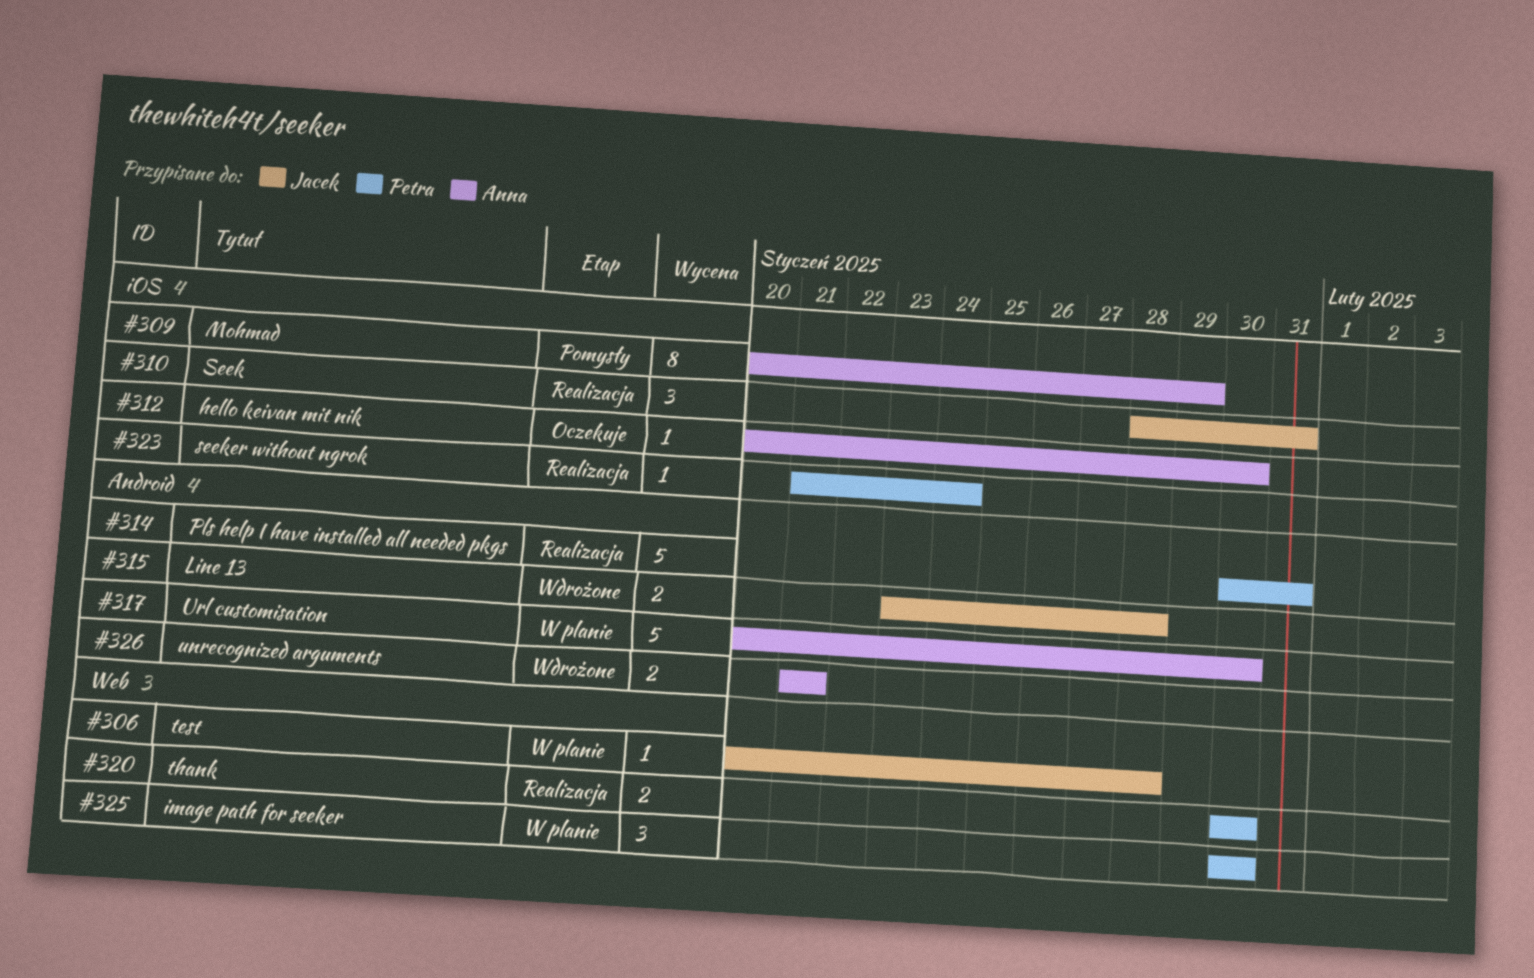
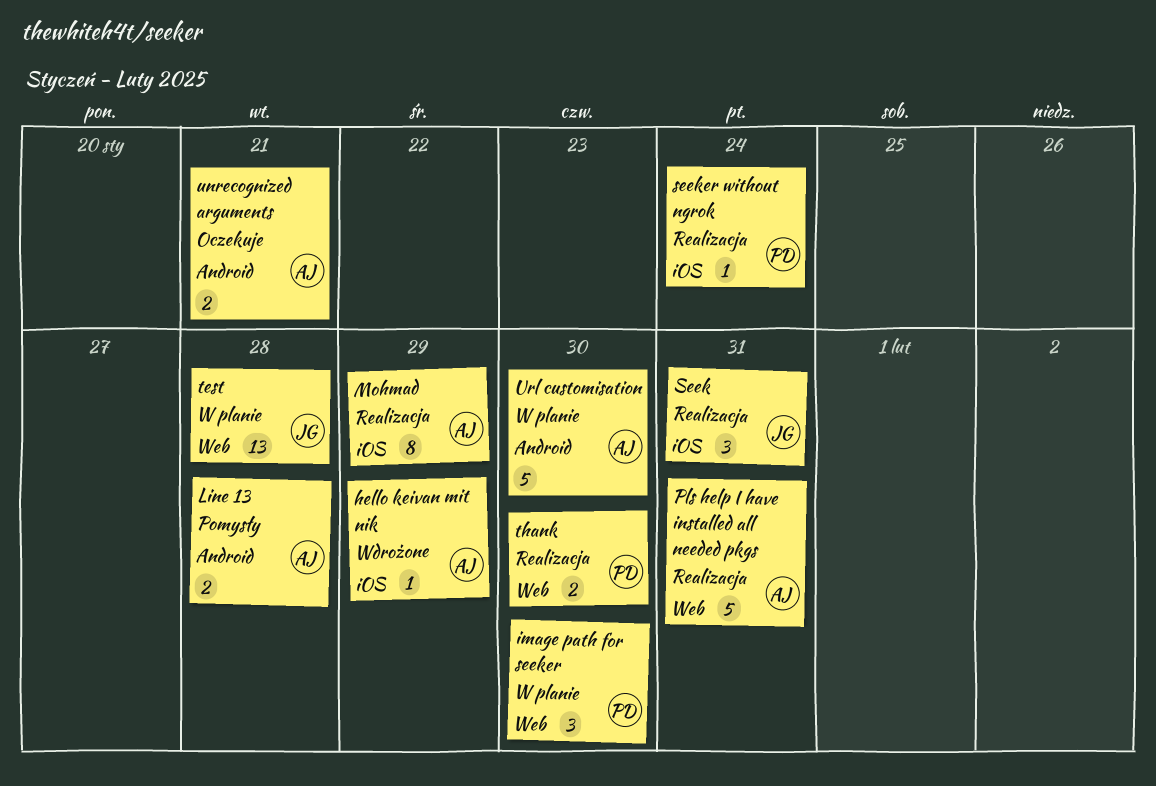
hello keivan mit nik, status: Oczekuje -> Wdrożone
hello keivan mit nik, due: Jan 30 -> Jan 29
Line 13, status: Wdrożone -> Pomysły
Line 13, owner: Jacek -> Anna
Mohmad, status: Pomysły -> Realizacja
Pls help I have installed all needed pkgs, owner: Petra -> Anna
Pls help I have installed all needed pkgs, label: Android -> Web
test, estimate: 1 -> 13
unrecognized arguments, status: Wdrożone -> Oczekuje

